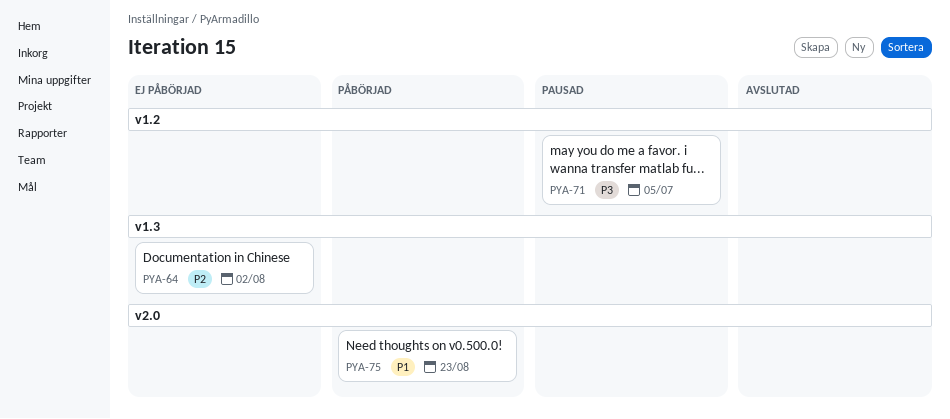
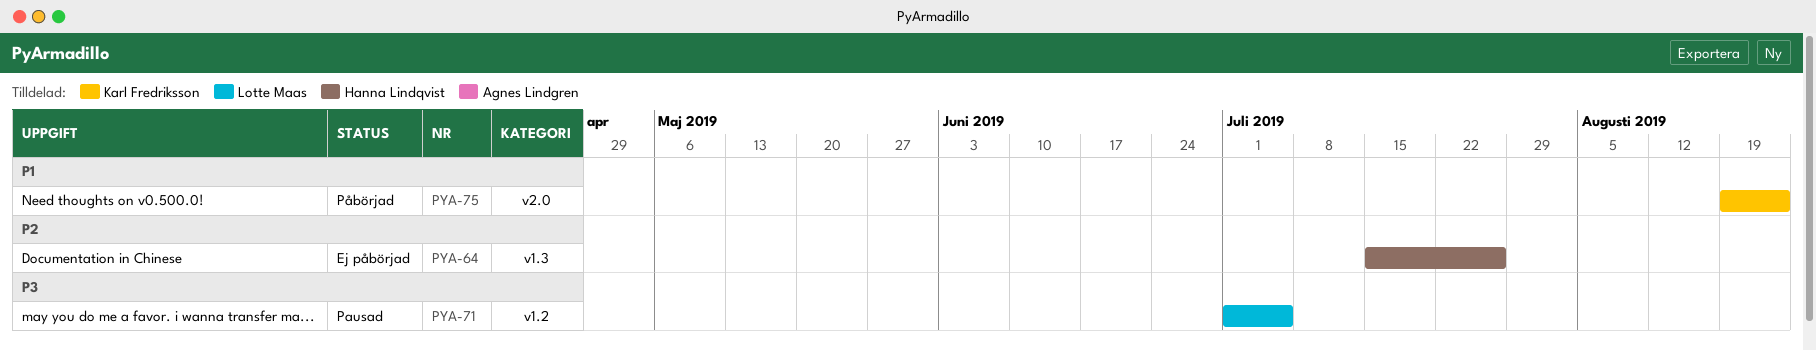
PYA-64, due: Aug 2 -> Jul 26

